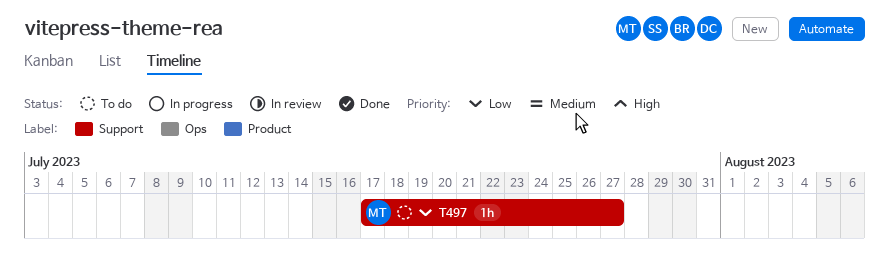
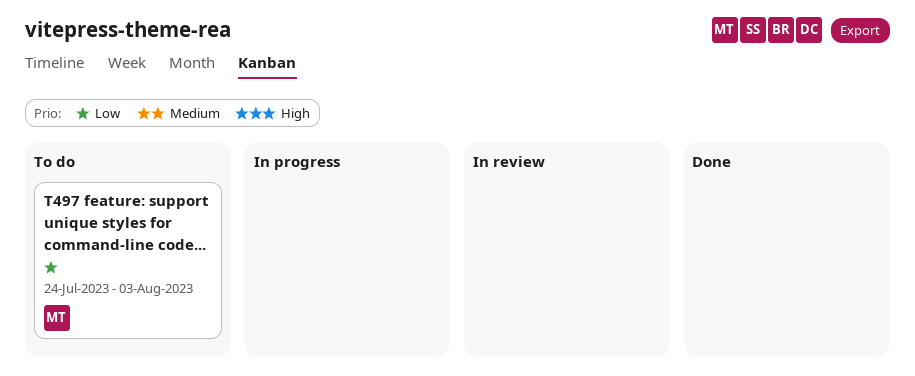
T497, start: Jul 17 -> Jul 24
T497, due: Jul 27 -> Aug 3

